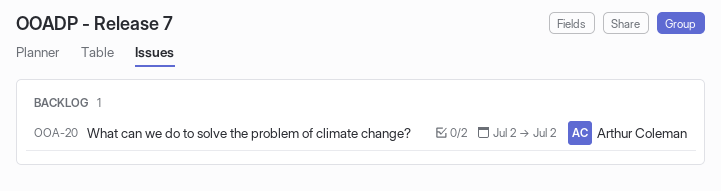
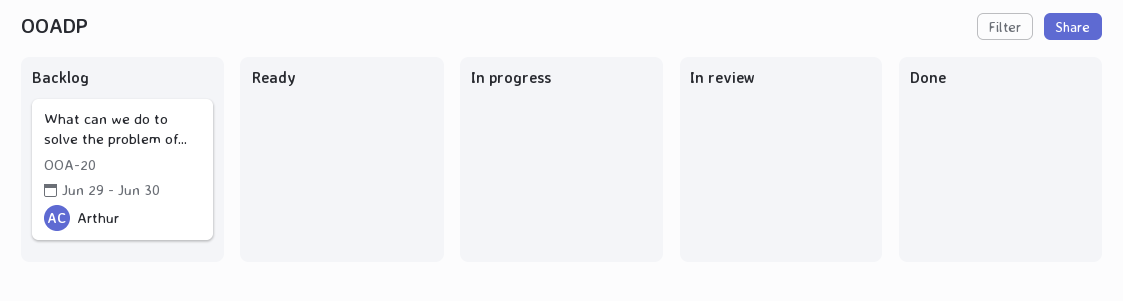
OOA-20, start: Jul 2 -> Jun 29
OOA-20, due: Jul 2 -> Jun 30

